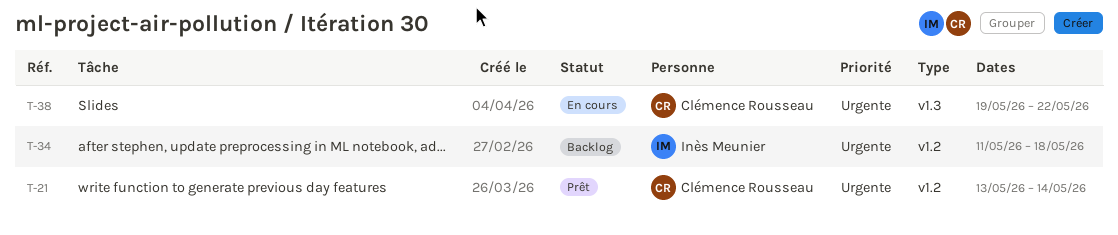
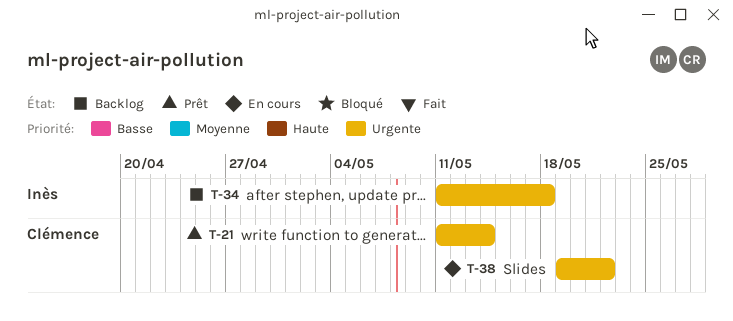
T-21, start: May 13 -> May 11

